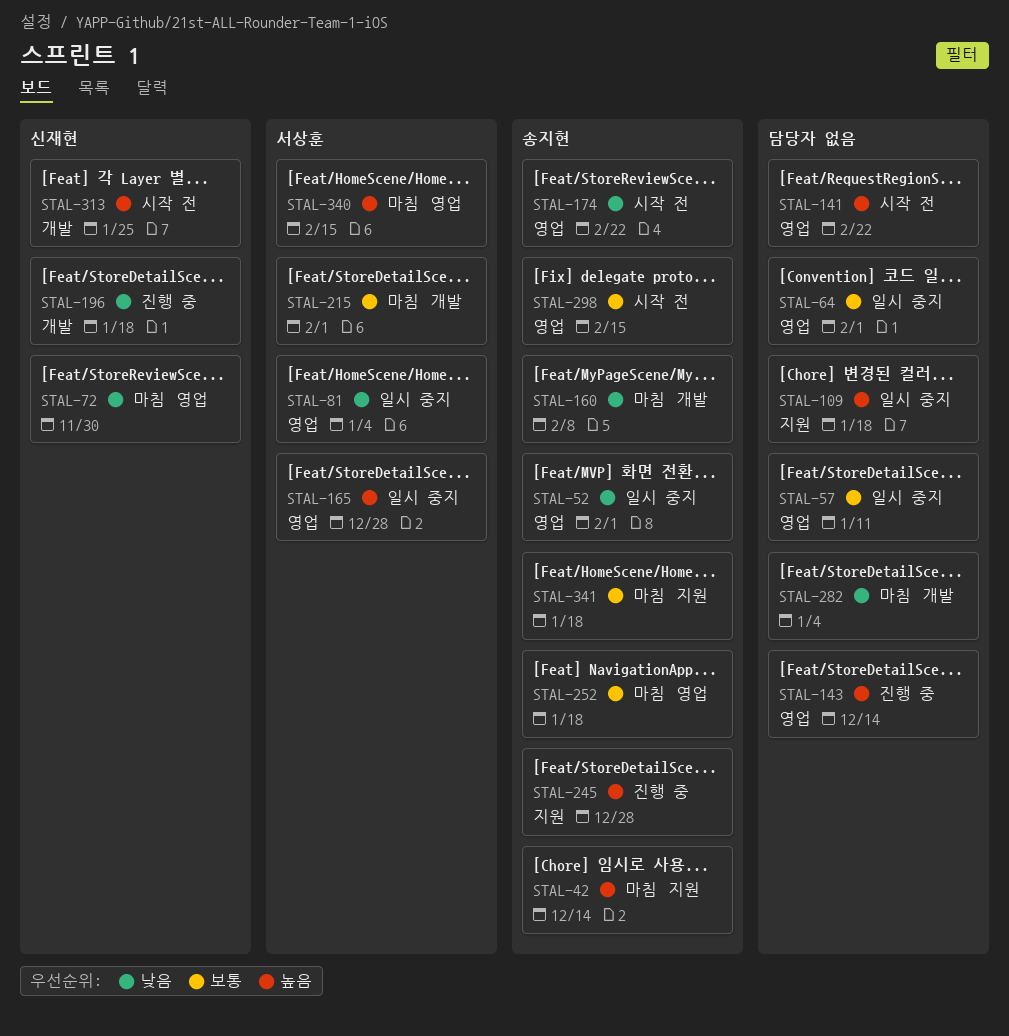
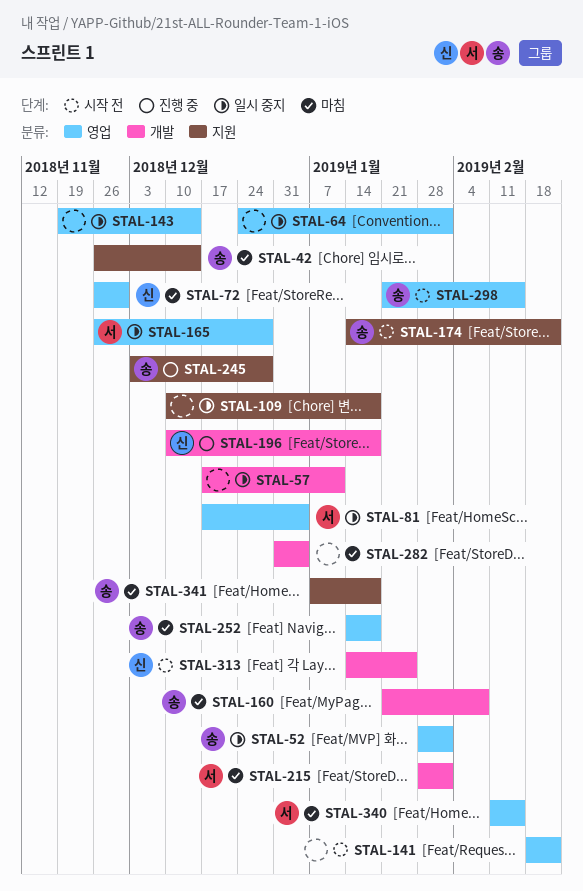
STAL-57, label: 영업 -> 개발
STAL-143, status: 진행 중 -> 일시 중지
STAL-174, label: 영업 -> 지원

